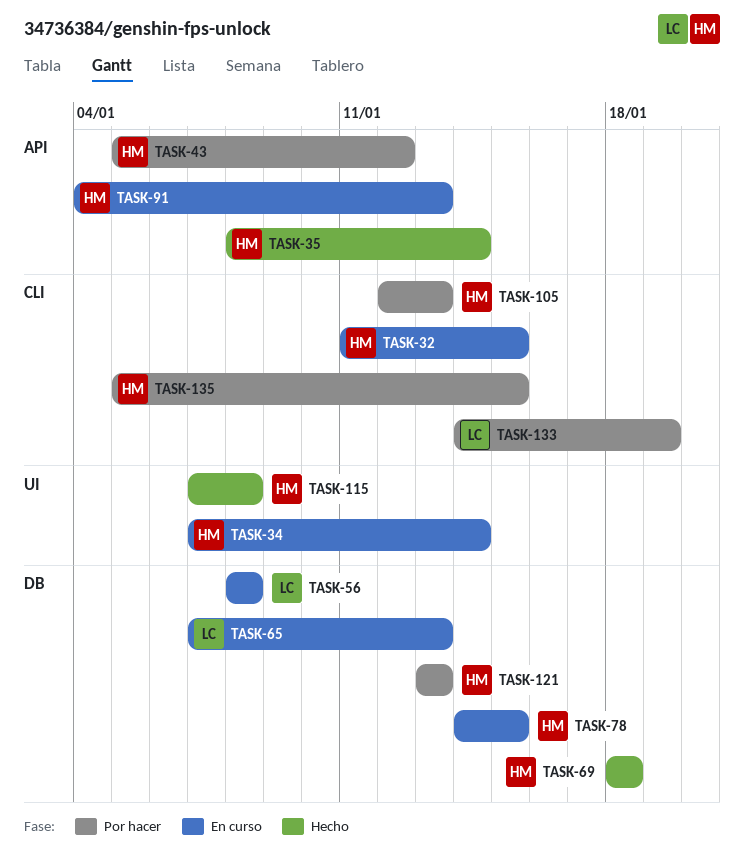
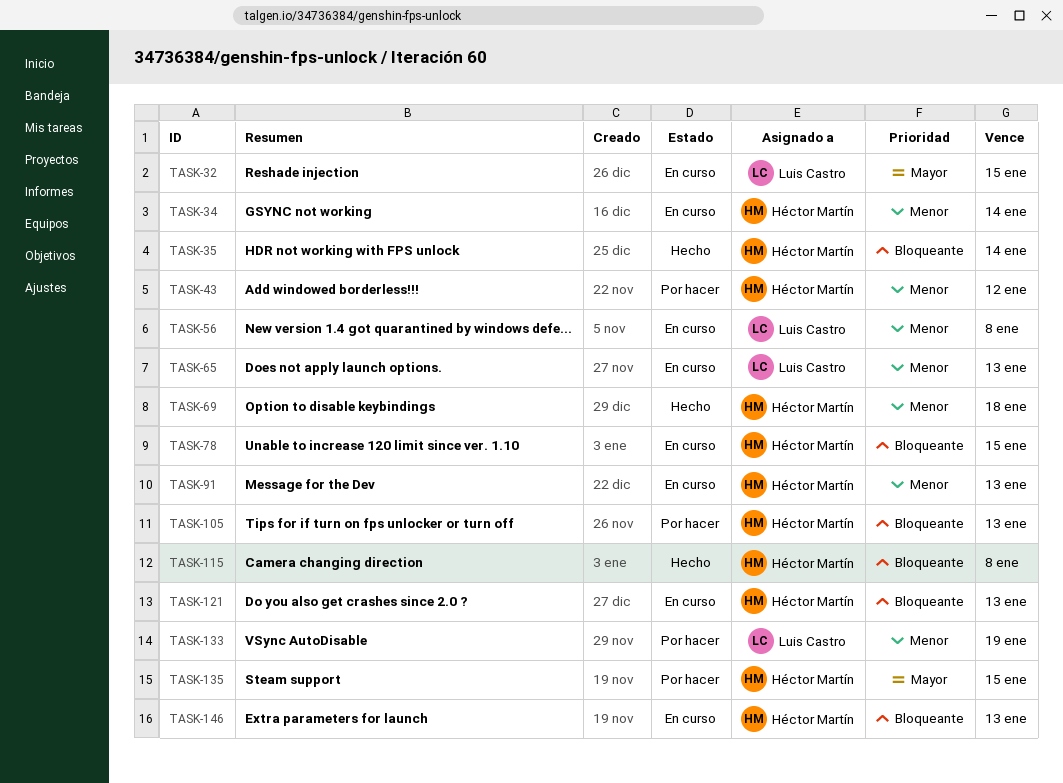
TASK-32, owner: Héctor Martín -> Luis Castro
TASK-121, status: Por hacer -> En curso
TASK-146: none -> present

